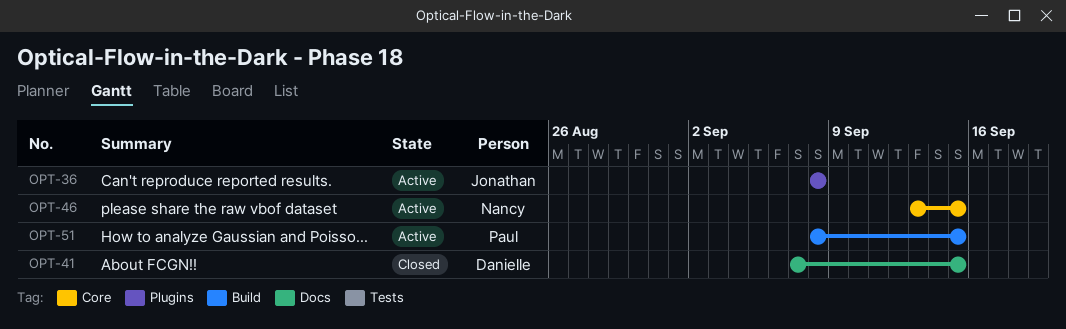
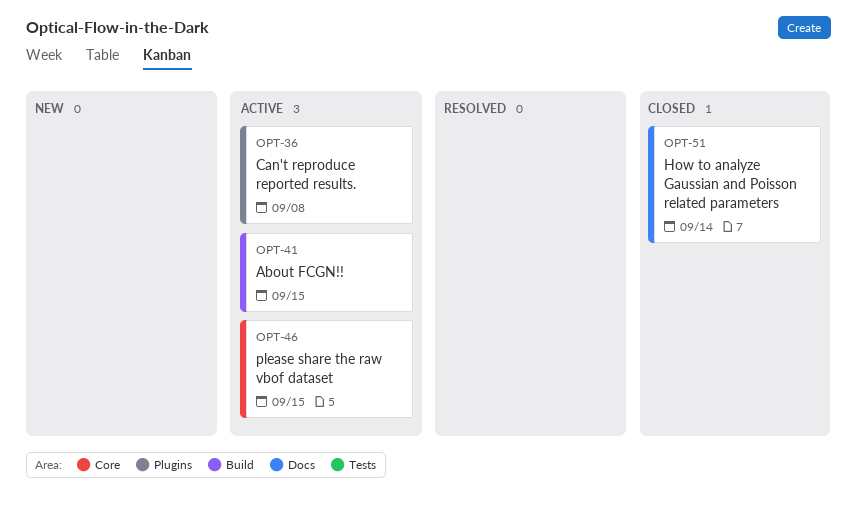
OPT-41, status: Closed -> Active
OPT-41, label: Docs -> Build
OPT-51, status: Active -> Closed
OPT-51, label: Build -> Docs
OPT-51, due: Sep 15 -> Sep 14

